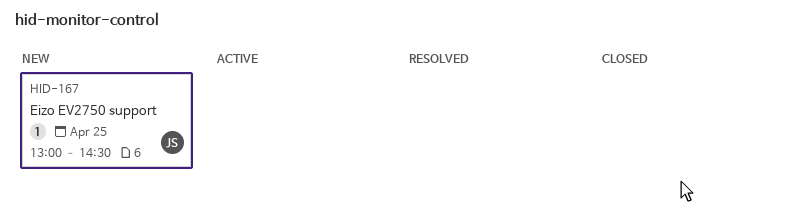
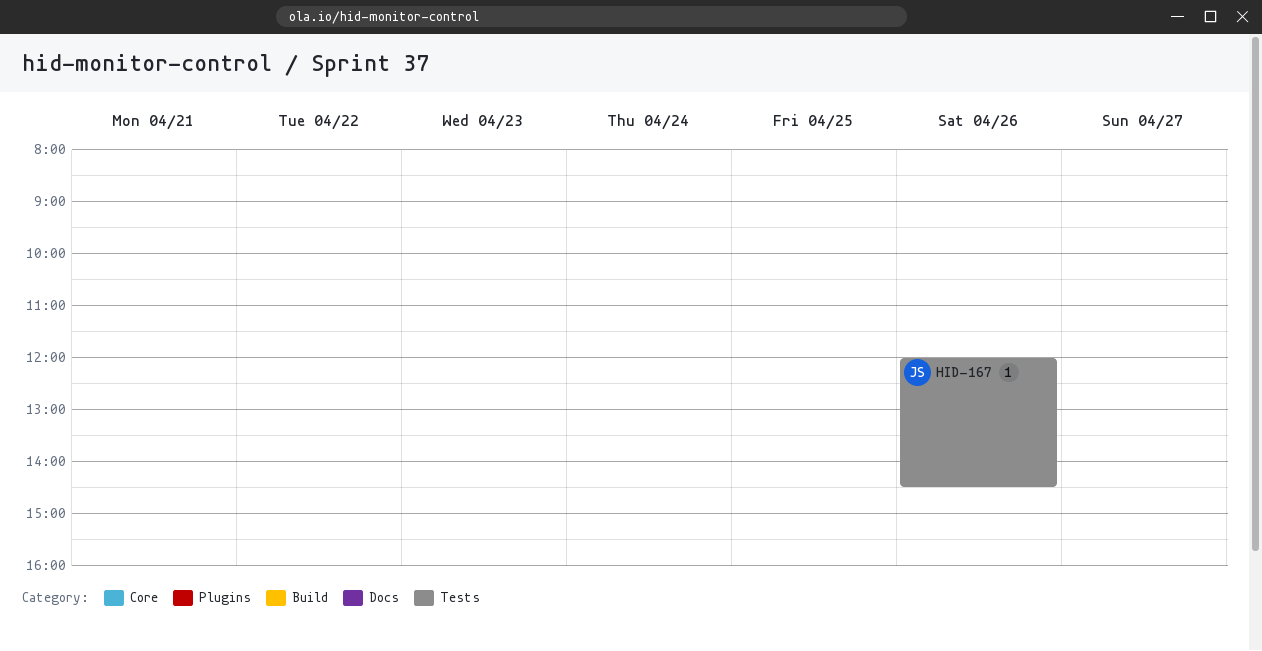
HID-167, day: Apr 25 -> Apr 26
HID-167, begins: 13:00 -> 12:00

